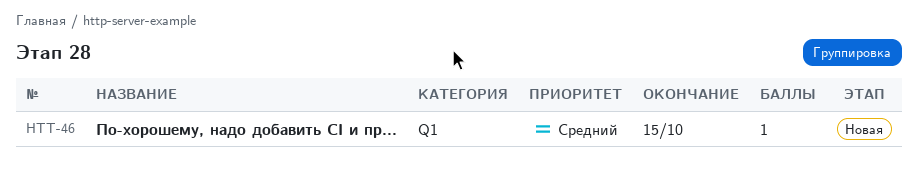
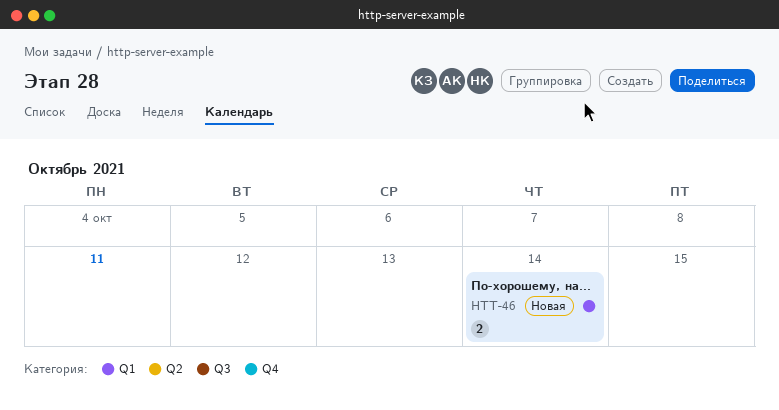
HTT-46, estimate: 1 -> 2
HTT-46, due: Oct 15 -> Oct 14

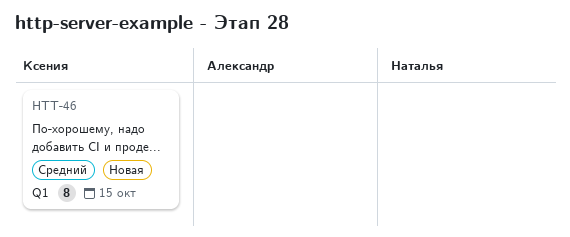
HTT-46, estimate: 2 -> 8
HTT-46, due: Oct 14 -> Oct 15

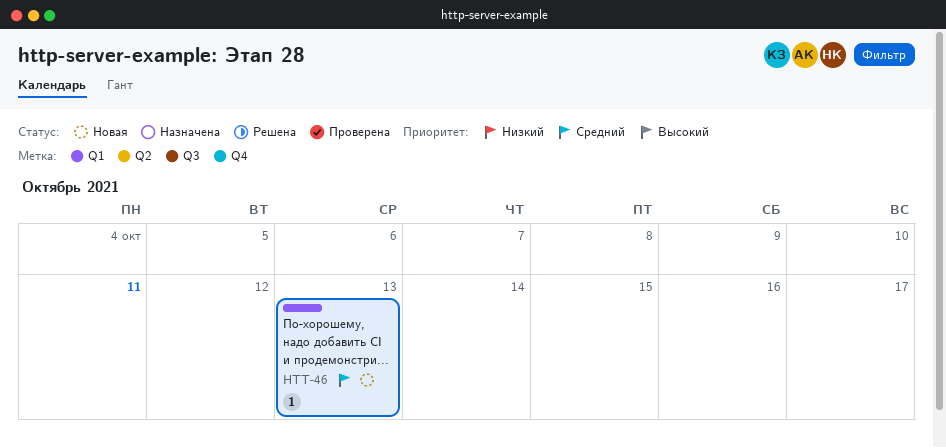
HTT-46, estimate: 8 -> 1
HTT-46, due: Oct 15 -> Oct 13

